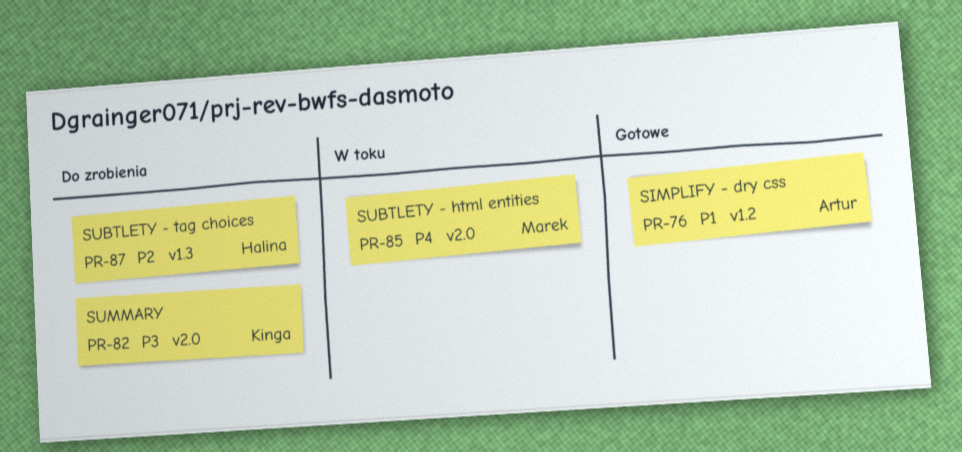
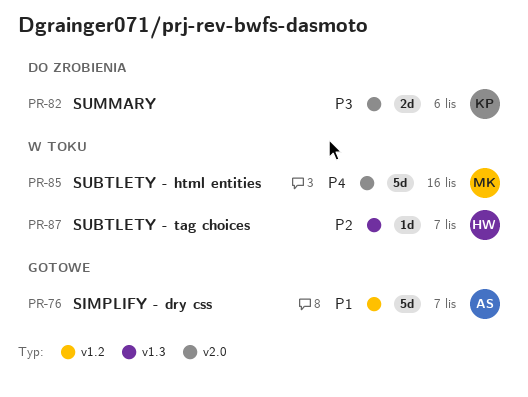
PR-87, status: Do zrobienia -> W toku

